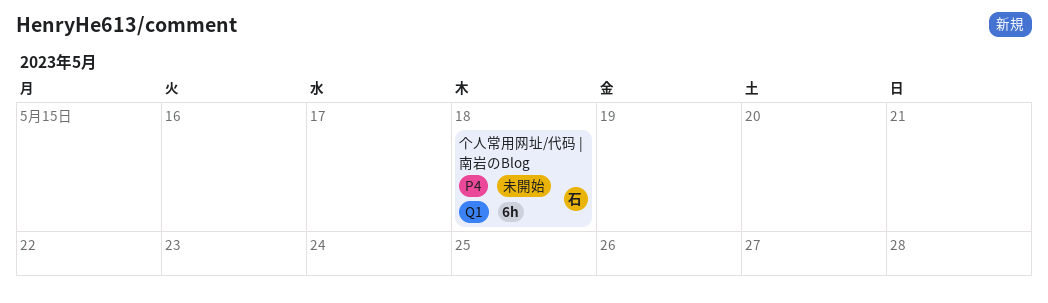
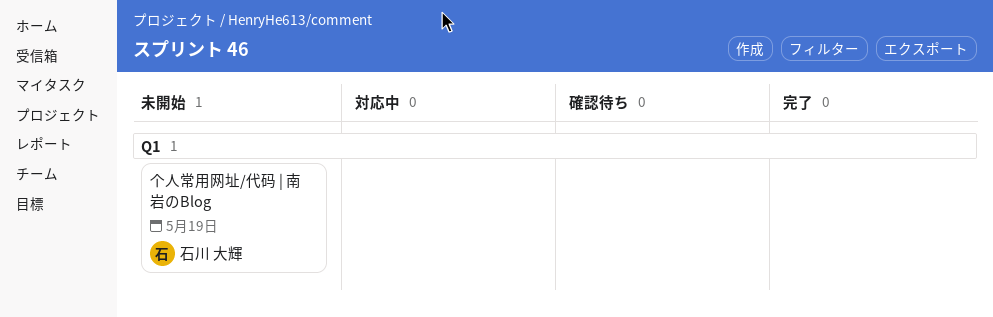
个人常用网址/代码 | 南岩のBlog, due: May 18 -> May 19

